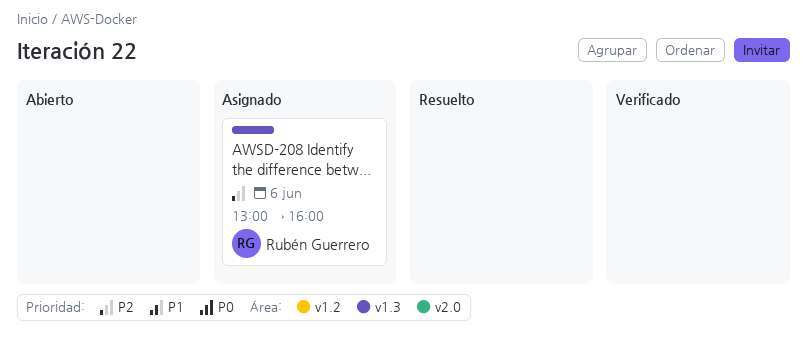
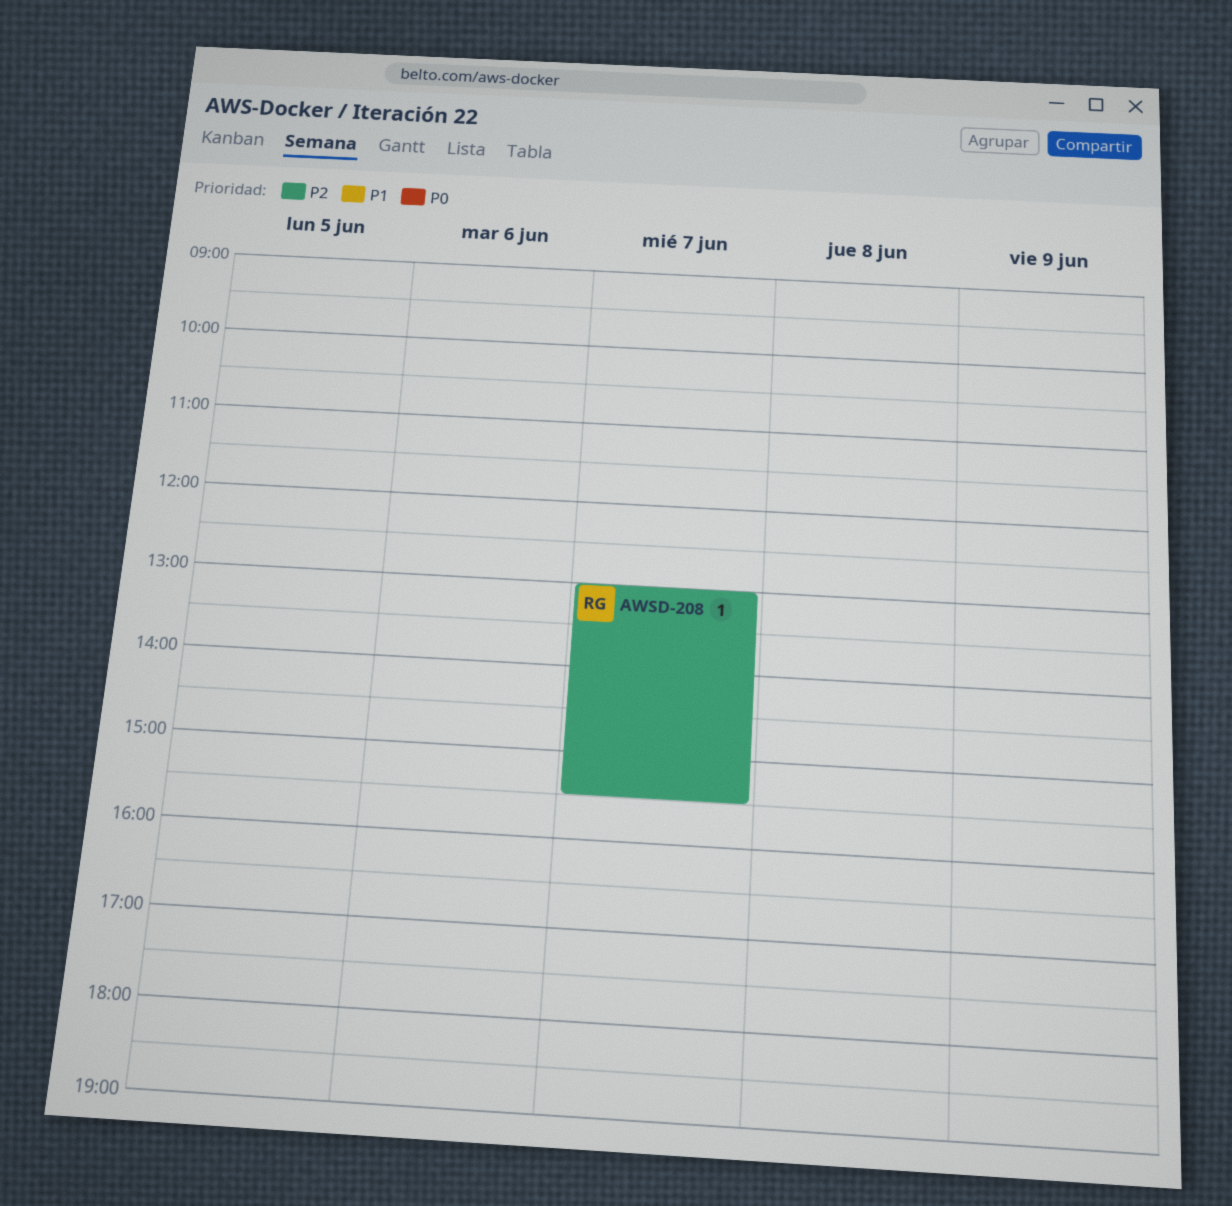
AWSD-208, day: Jun 6 -> Jun 7
AWSD-208, ends: 16:00 -> 15:30

